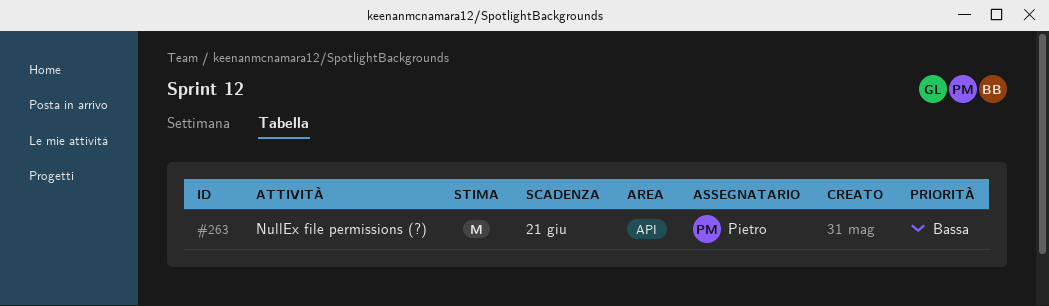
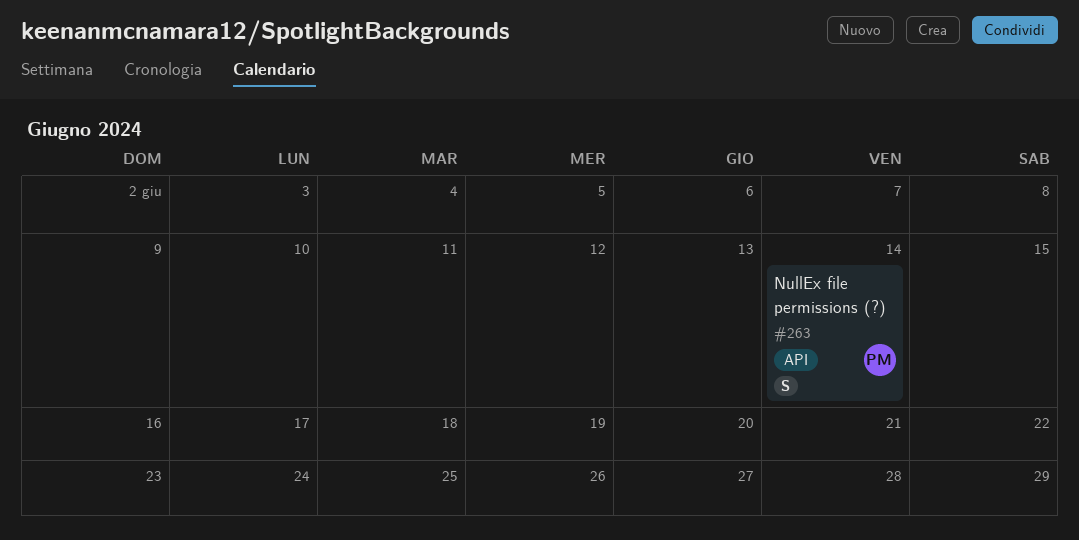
#263, estimate: M -> S
#263, due: Jun 21 -> Jun 14

